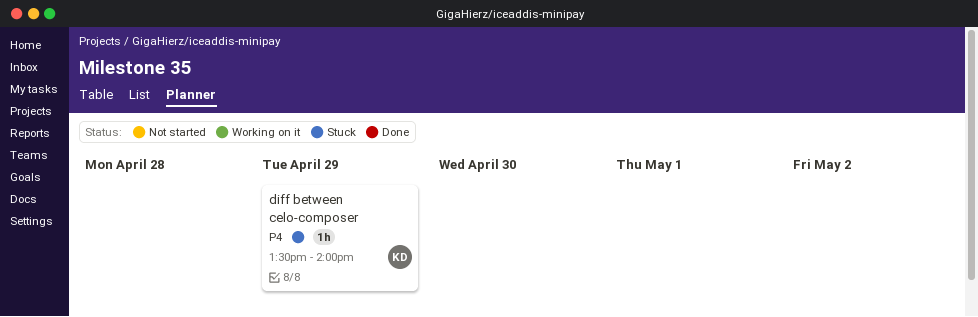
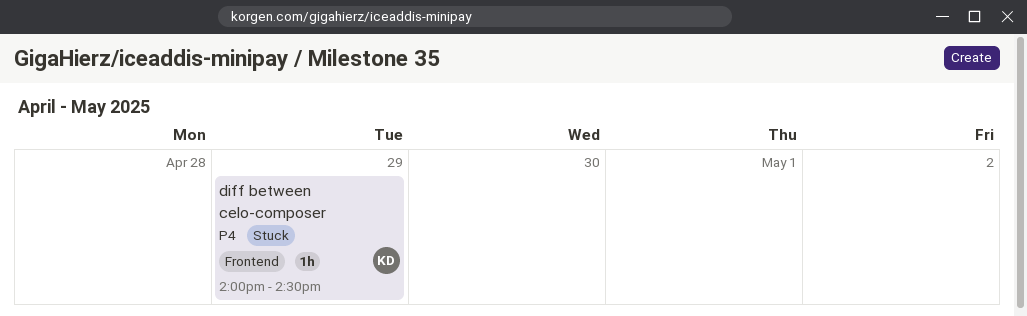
diff between celo-composer, begins: 13:30 -> 14:00
diff between celo-composer, ends: 14:00 -> 14:30

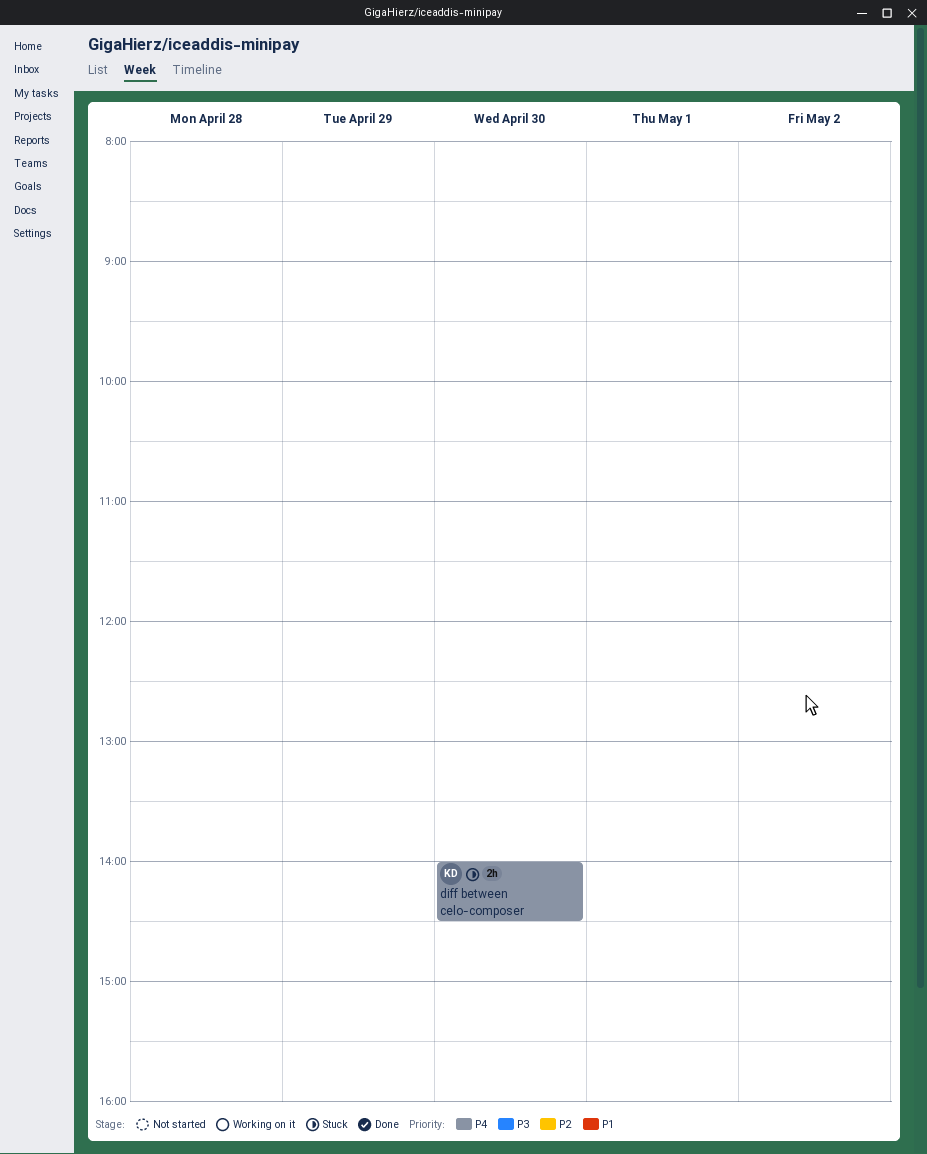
diff between celo-composer, estimate: 1h -> 2h
diff between celo-composer, day: Apr 29 -> Apr 30

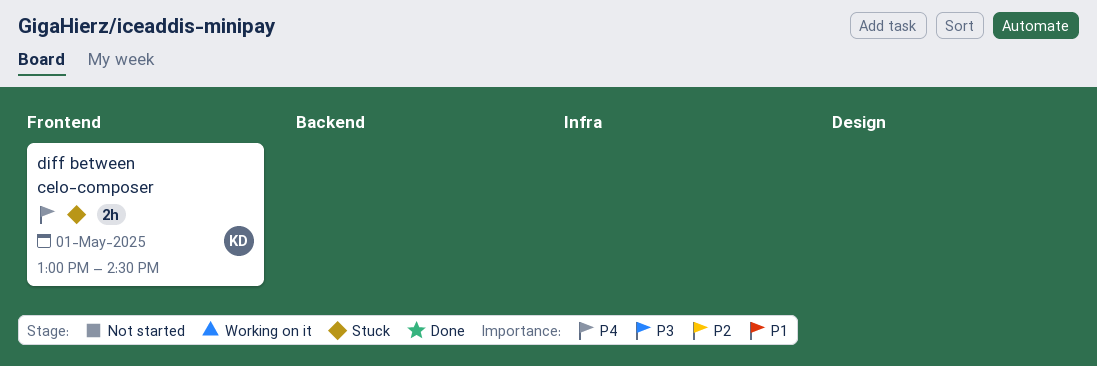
diff between celo-composer, day: Apr 30 -> May 1
diff between celo-composer, begins: 14:00 -> 13:00

